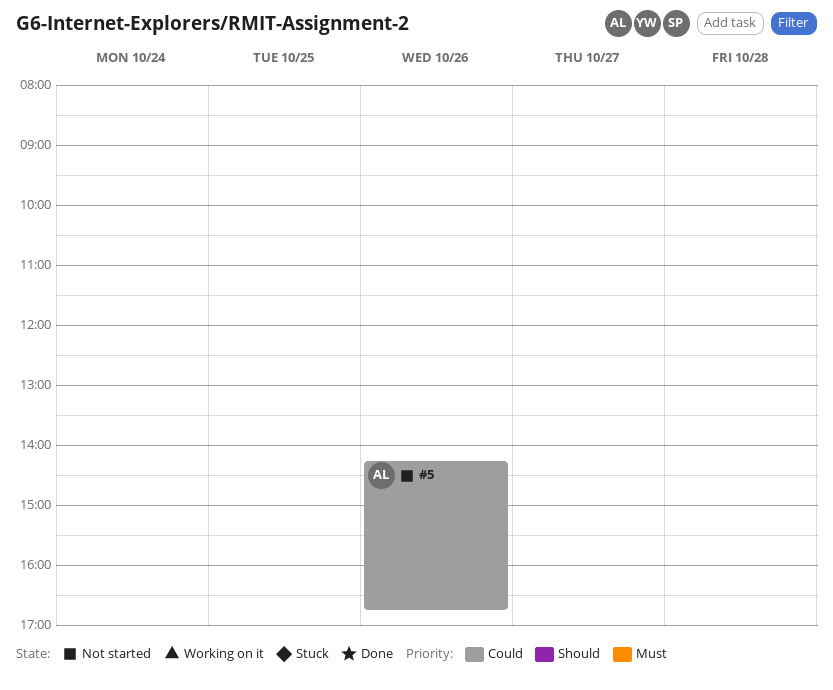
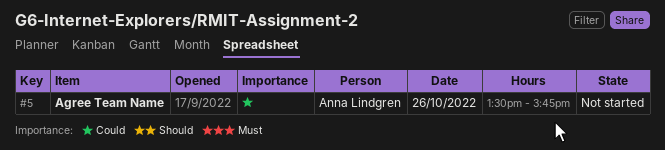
#5, begins: 14:15 -> 13:30
#5, ends: 16:45 -> 15:45

